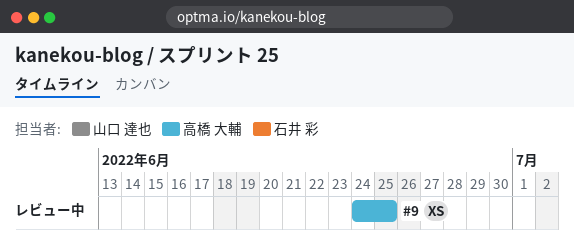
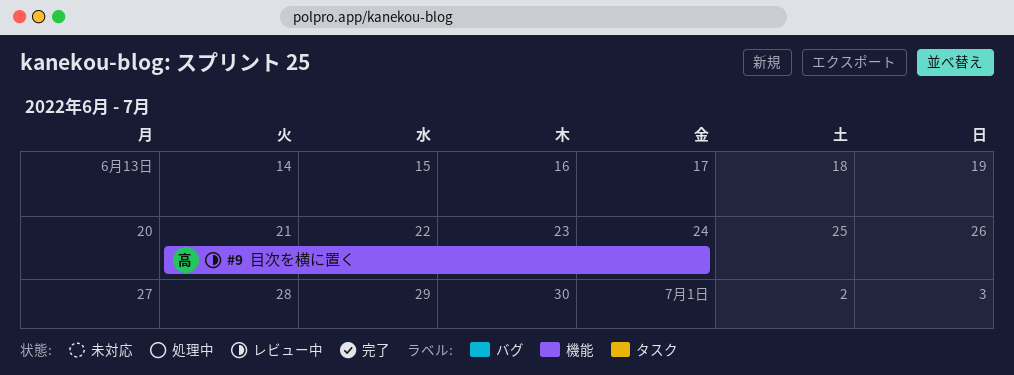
#9, start: Jun 24 -> Jun 21
#9, due: Jun 25 -> Jun 24

